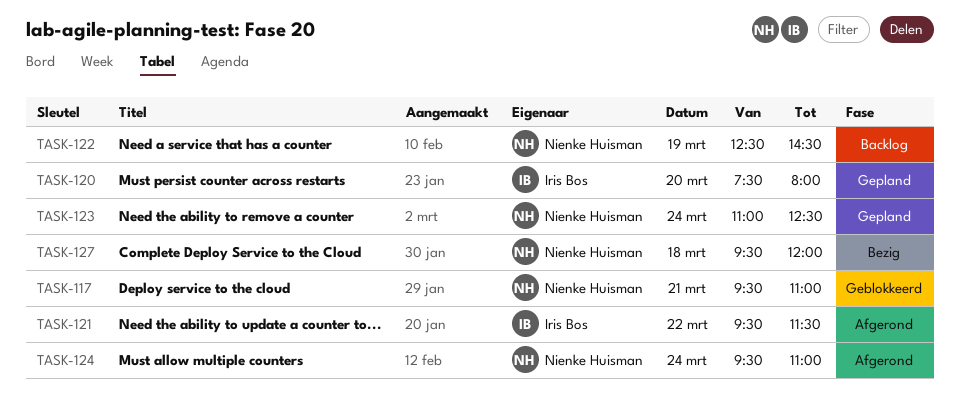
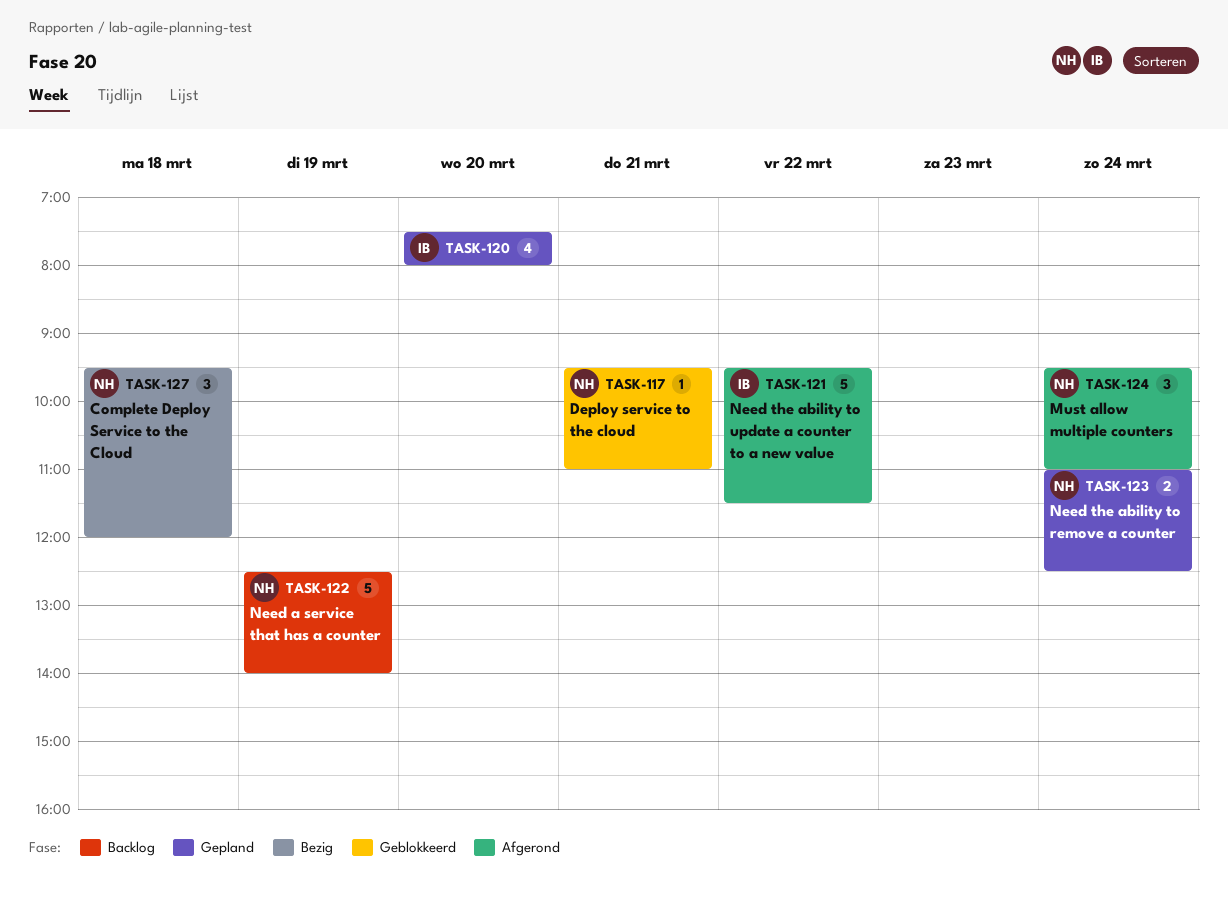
TASK-122, ends: 14:30 -> 14:00

